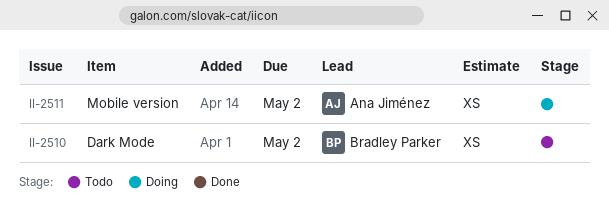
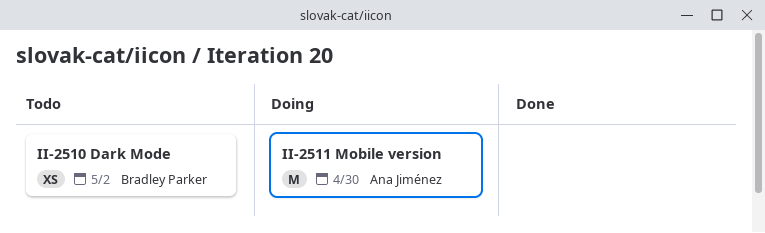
II-2511, estimate: XS -> M
II-2511, due: May 2 -> Apr 30

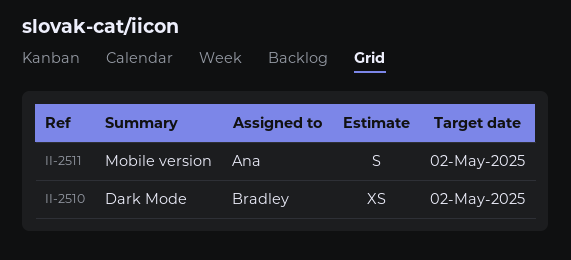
II-2511, estimate: M -> S
II-2511, due: Apr 30 -> May 2

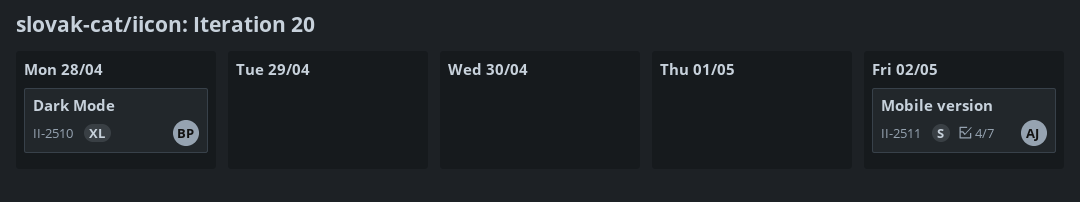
II-2510, estimate: XS -> XL
II-2510, due: May 2 -> Apr 28

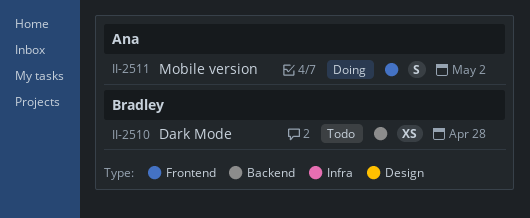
II-2510, estimate: XL -> XS

